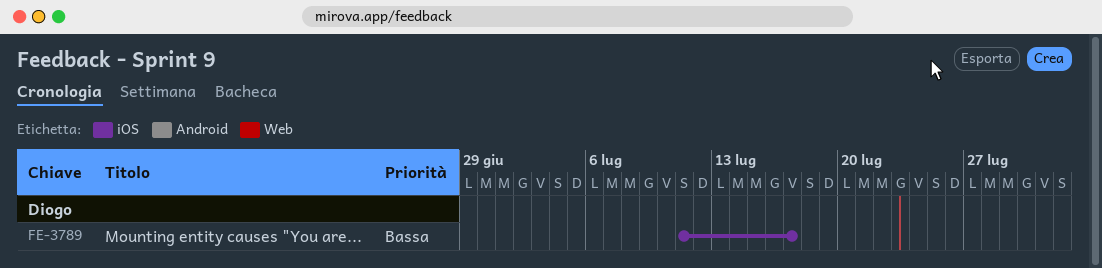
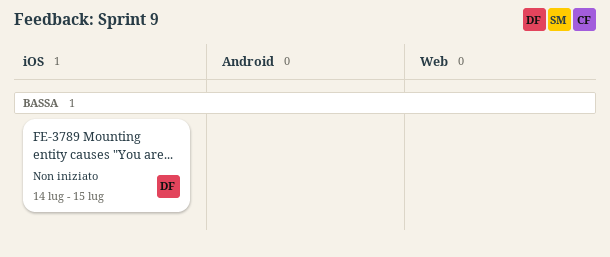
FE-3789, start: Jul 11 -> Jul 14
FE-3789, due: Jul 17 -> Jul 15

